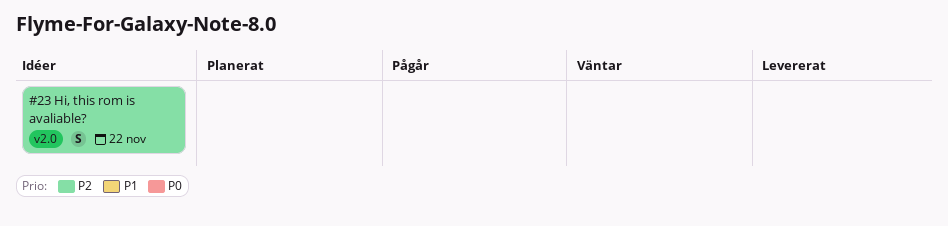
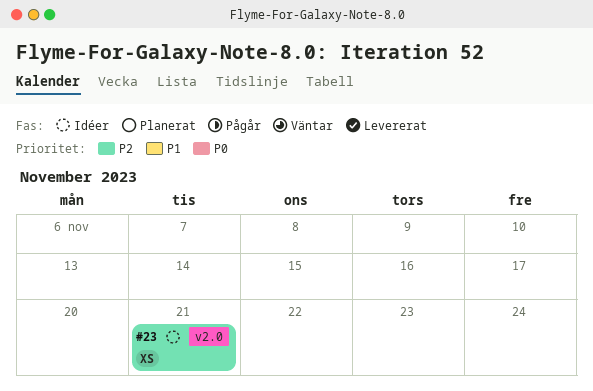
#23, estimate: S -> XS
#23, due: Nov 22 -> Nov 21

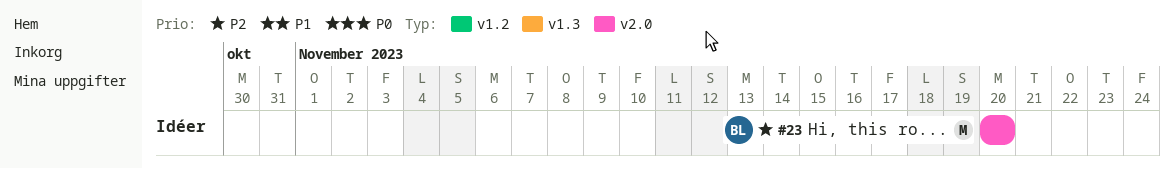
#23, estimate: XS -> M
#23, due: Nov 21 -> Nov 20

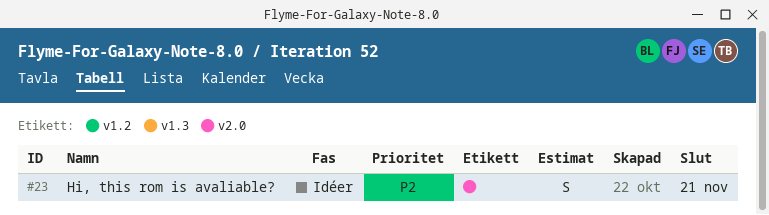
#23, estimate: M -> S
#23, due: Nov 20 -> Nov 21

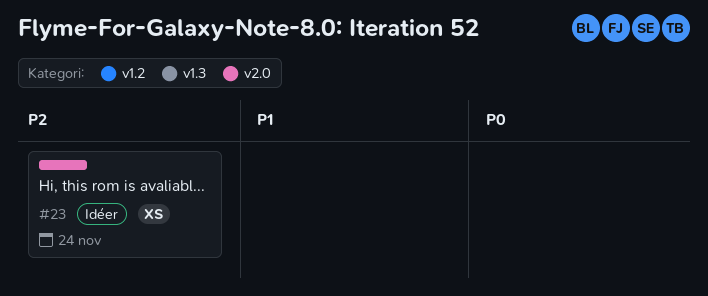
#23, estimate: S -> XS
#23, due: Nov 21 -> Nov 24

